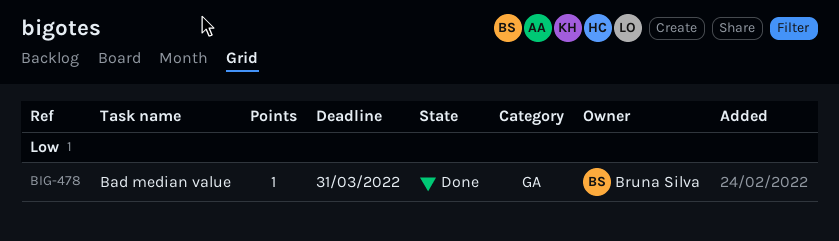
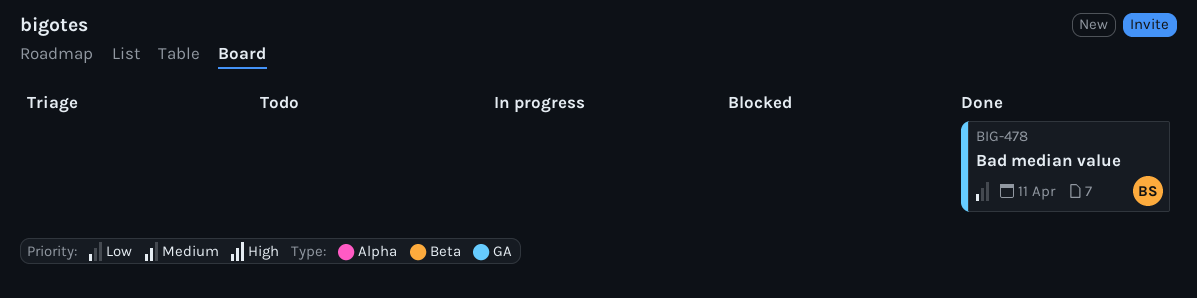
BIG-478, due: Mar 31 -> Apr 11

